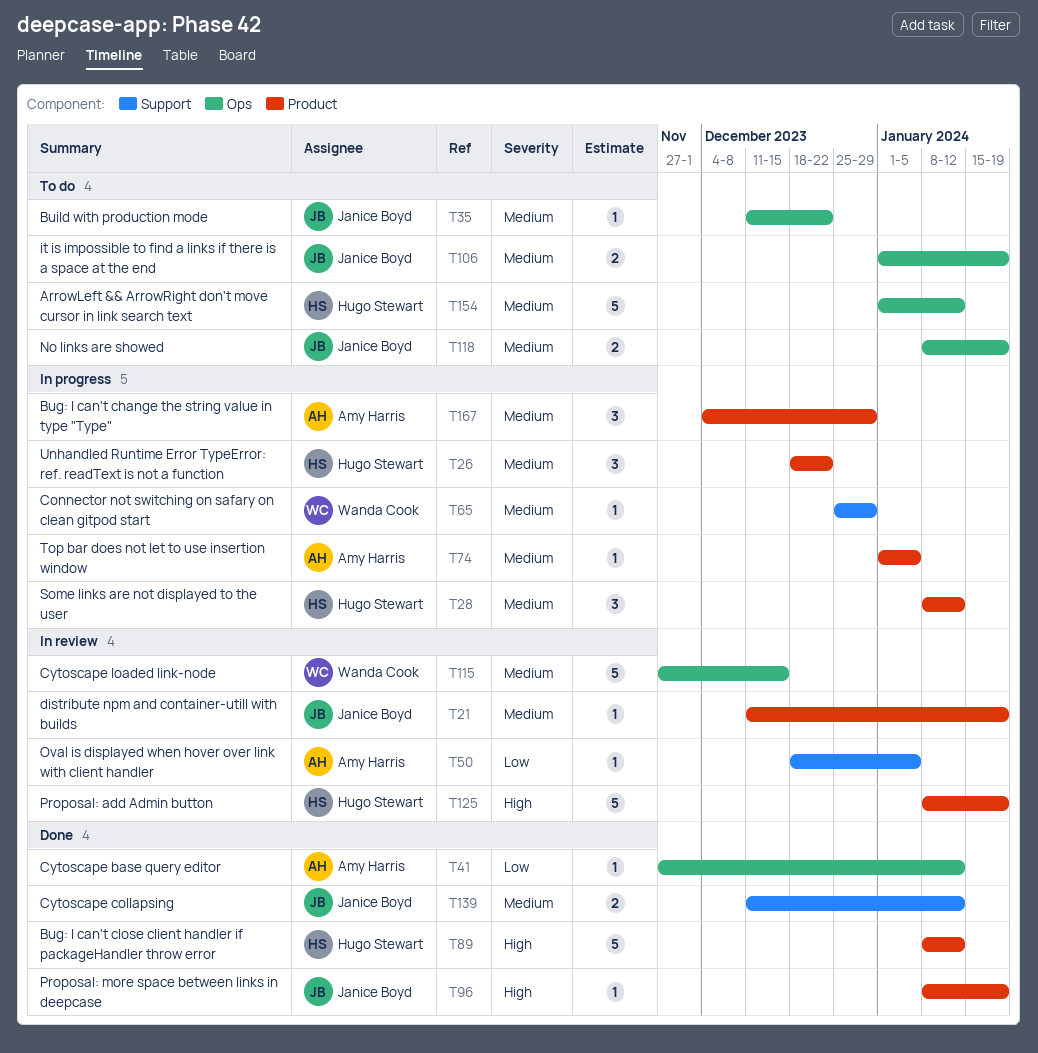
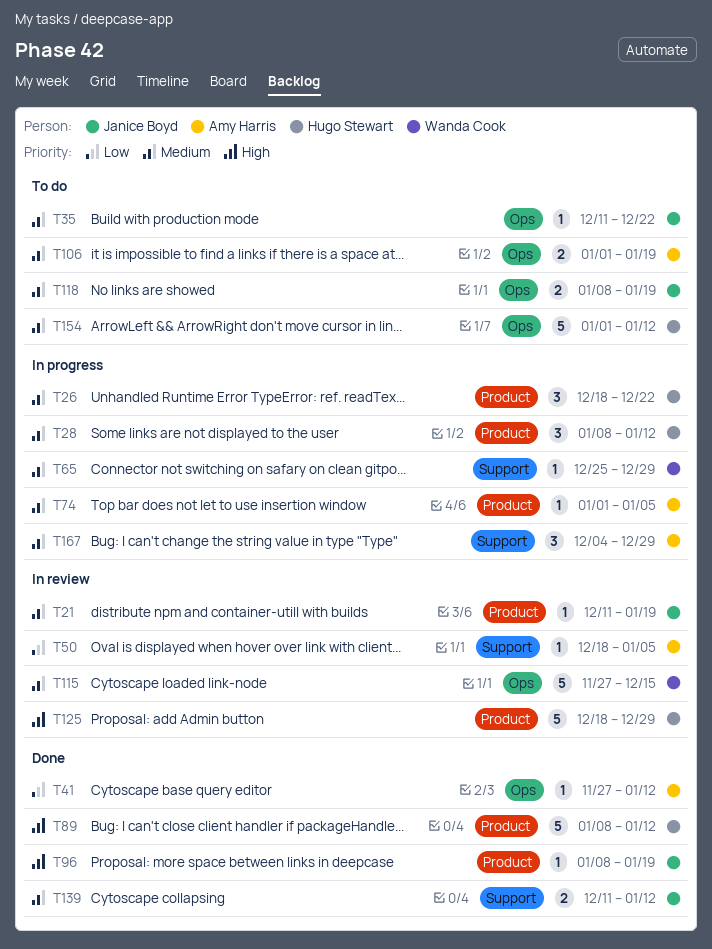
T106, owner: Janice Boyd -> Amy Harris
T125, start: Jan 8 -> Dec 18
T125, due: Jan 19 -> Dec 29
T167, label: Product -> Support

